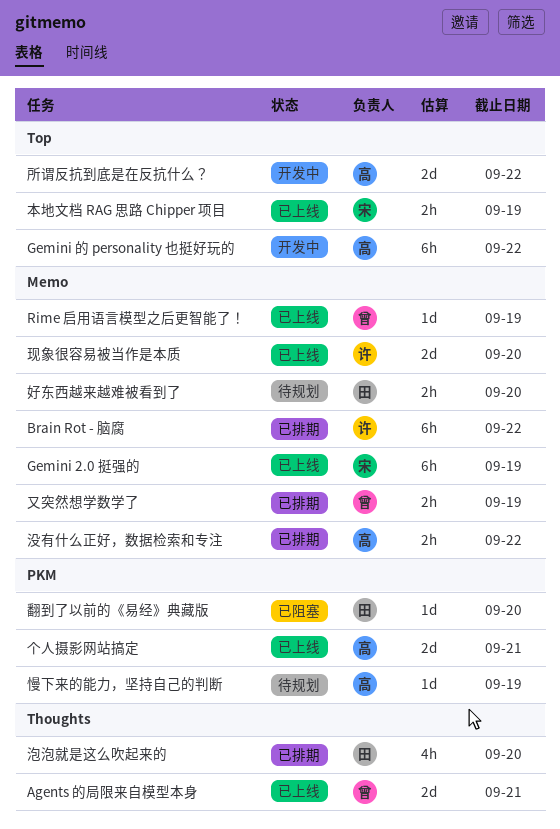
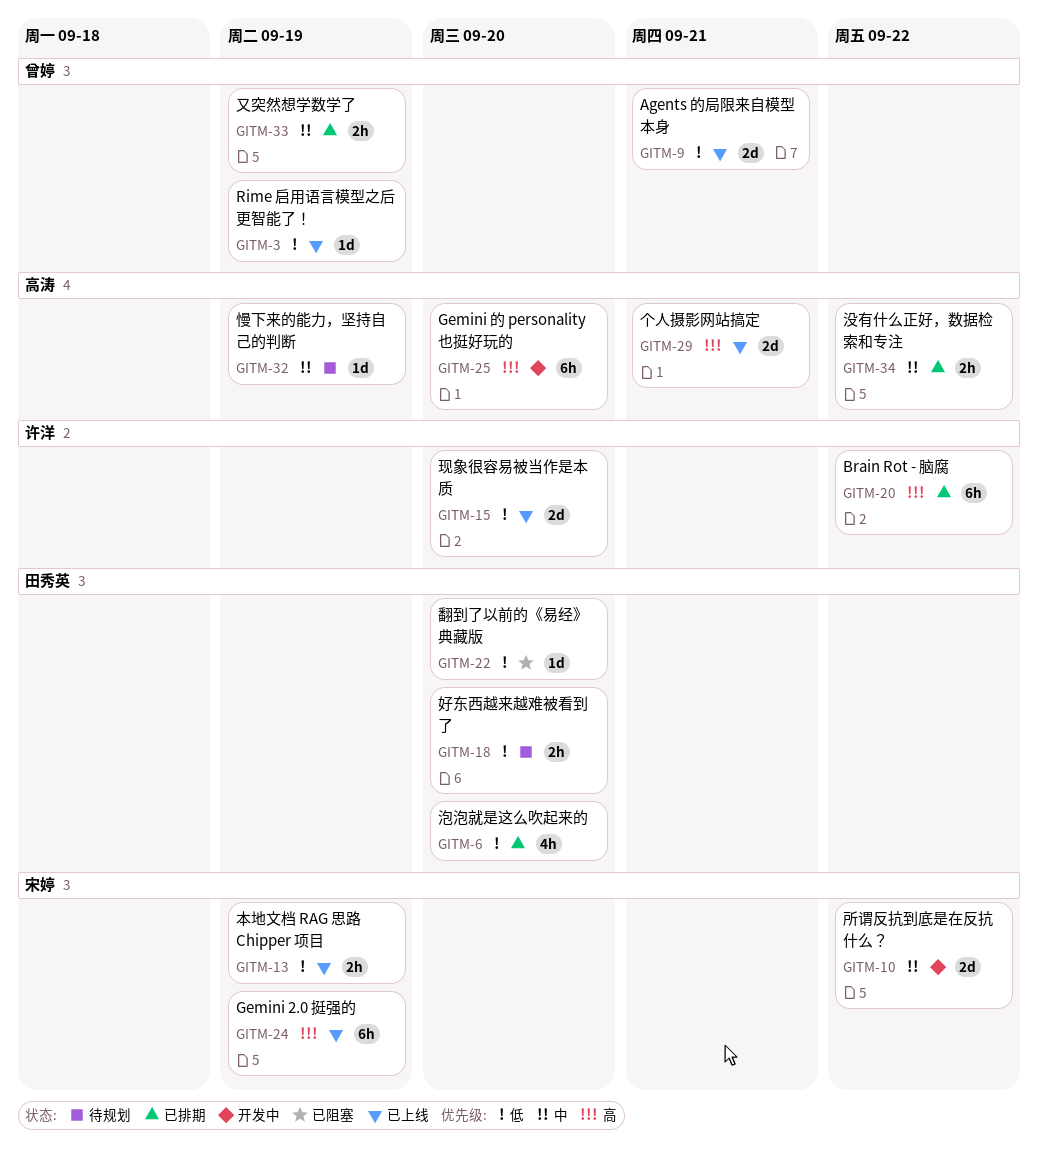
Gemini 的 personality 也挺好玩的, due: Sep 22 -> Sep 20
所谓反抗到底是在反抗什么？, owner: 高涛 -> 宋婷

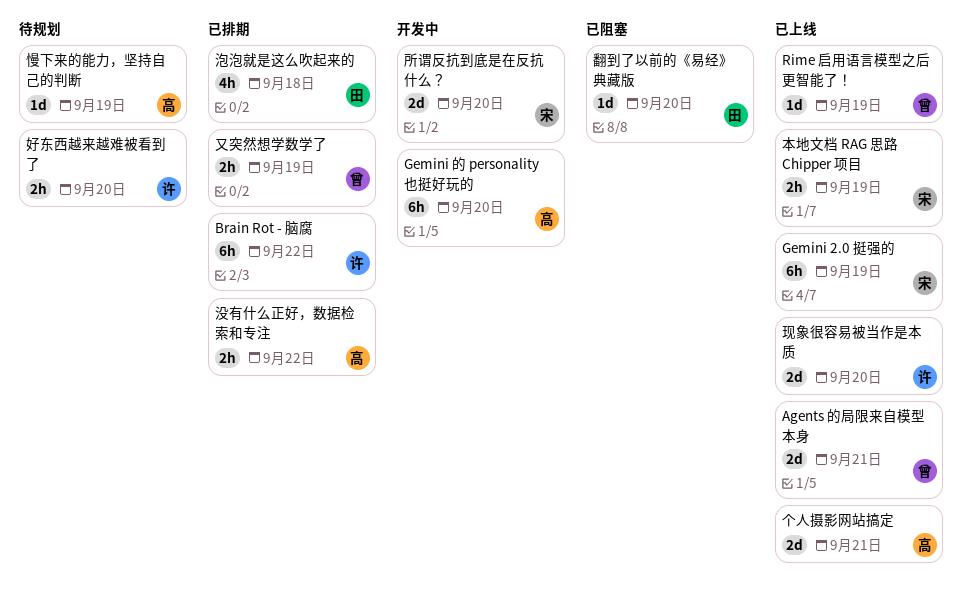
好东西越来越难被看到了, owner: 田秀英 -> 许洋
所谓反抗到底是在反抗什么？, due: Sep 22 -> Sep 20
泡泡就是这么吹起来的, due: Sep 20 -> Sep 18

